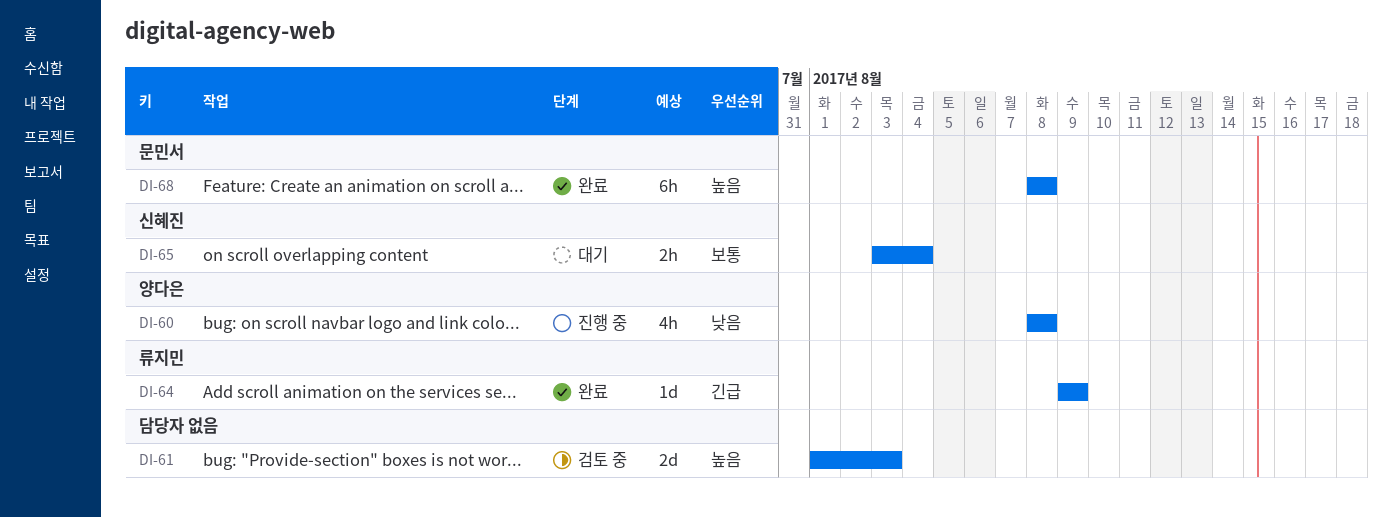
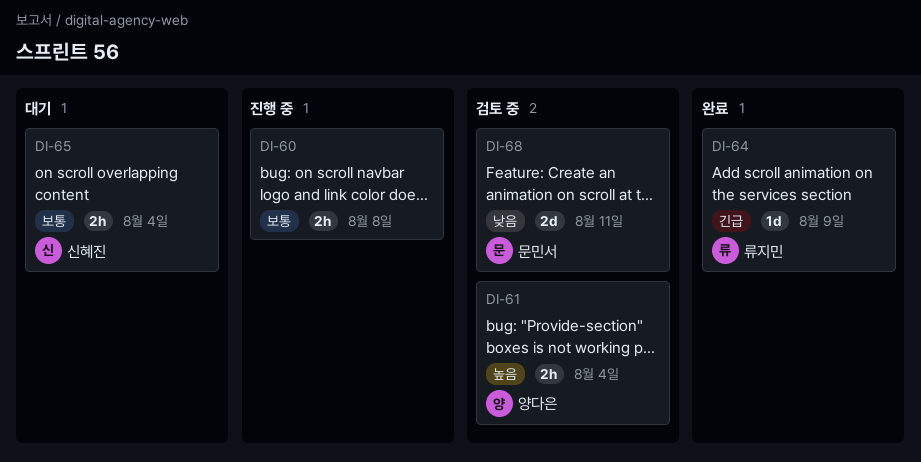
DI-60, owner: 양다은 -> none
DI-60, priority: 낮음 -> 보통
DI-60, estimate: 4h -> 2h
DI-61, owner: none -> 양다은
DI-61, estimate: 2d -> 2h
DI-61, due: Aug 3 -> Aug 4
DI-68, status: 완료 -> 검토 중
DI-68, priority: 높음 -> 낮음
DI-68, estimate: 6h -> 2d
DI-68, due: Aug 8 -> Aug 11

